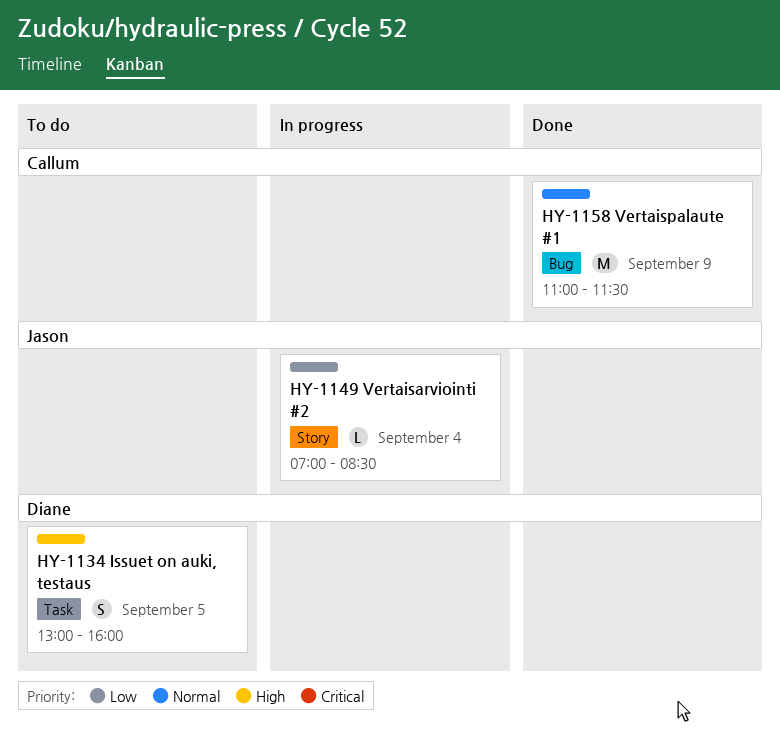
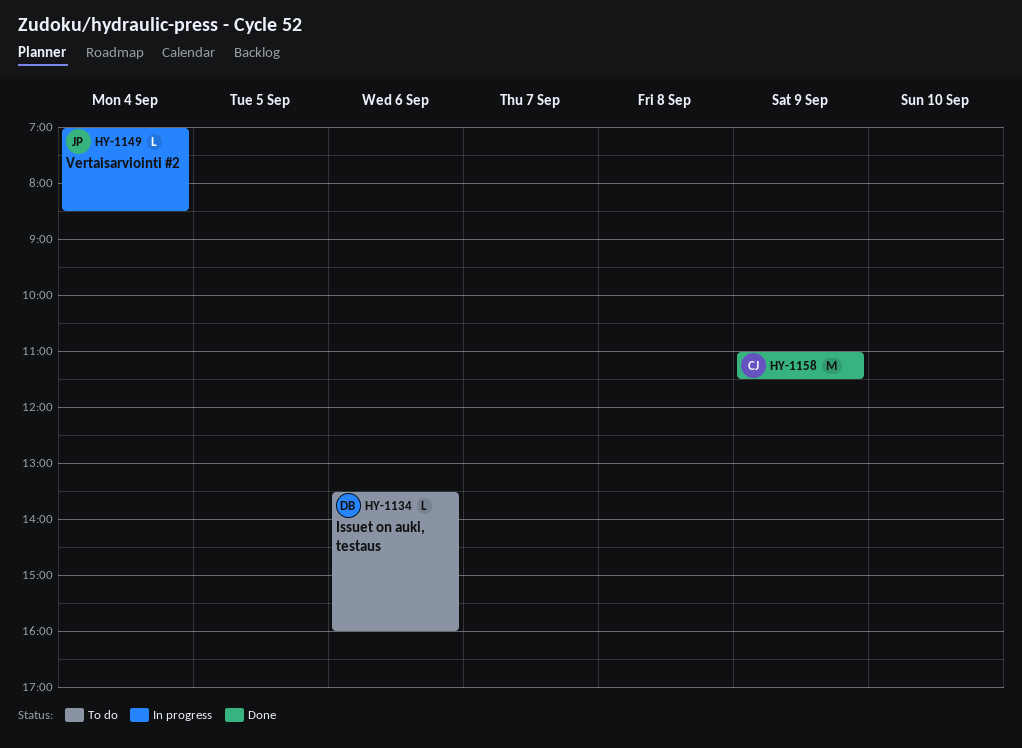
HY-1134, estimate: S -> L
HY-1134, day: Sep 5 -> Sep 6
HY-1134, begins: 13:00 -> 13:30

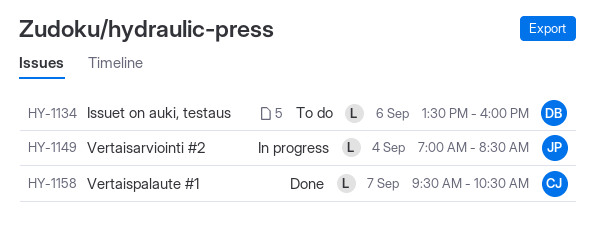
HY-1158, estimate: M -> L
HY-1158, day: Sep 9 -> Sep 7
HY-1158, begins: 11:00 -> 09:30
HY-1158, ends: 11:30 -> 10:30

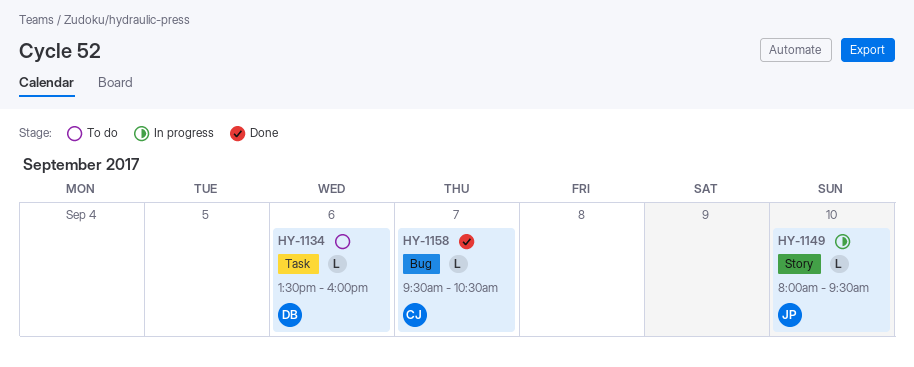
HY-1149, day: Sep 4 -> Sep 10
HY-1149, begins: 07:00 -> 08:00
HY-1149, ends: 08:30 -> 09:30

